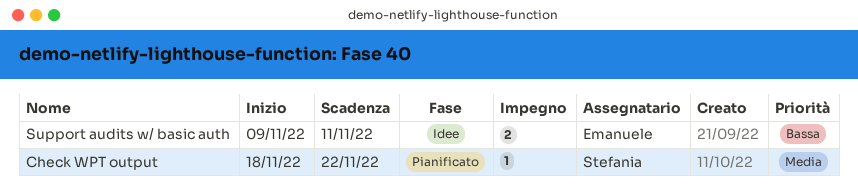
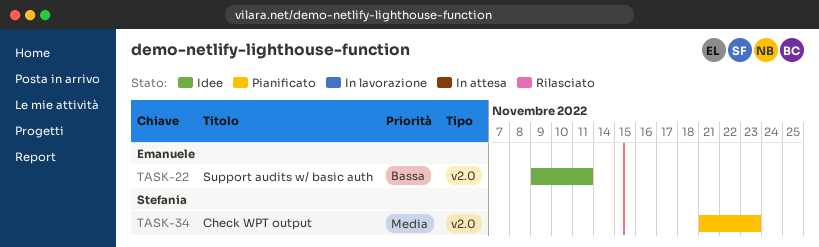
Check WPT output, start: Nov 18 -> Nov 21
Check WPT output, due: Nov 22 -> Nov 23

